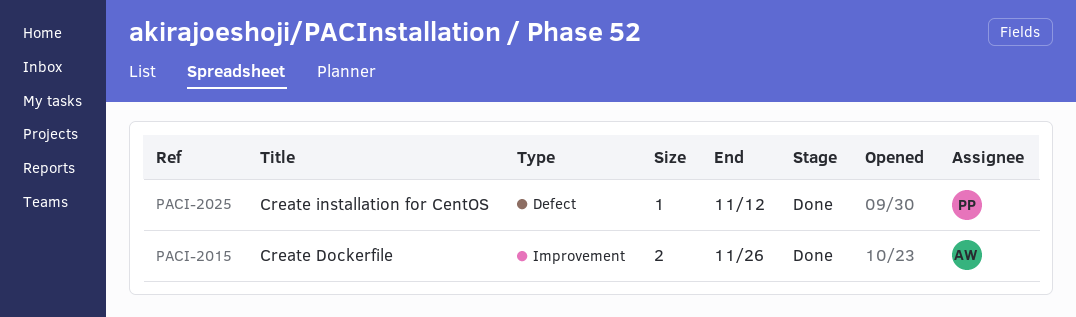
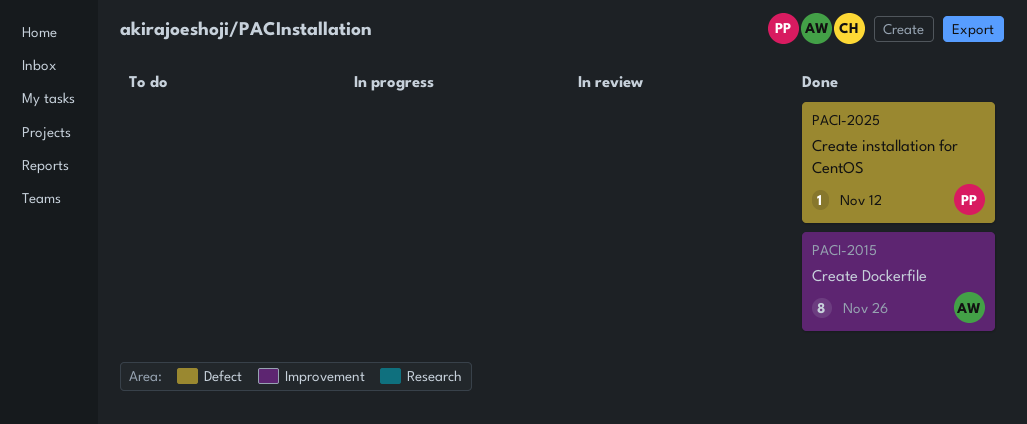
PACI-2015, estimate: 2 -> 8

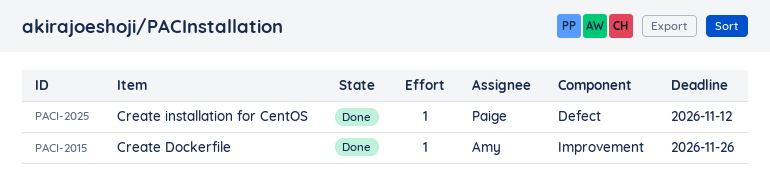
PACI-2015, estimate: 8 -> 1

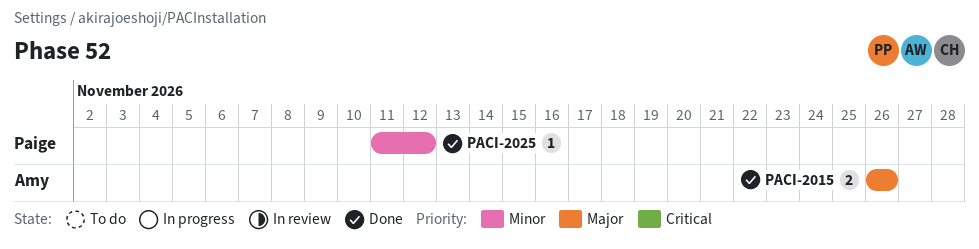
PACI-2015, estimate: 1 -> 2

